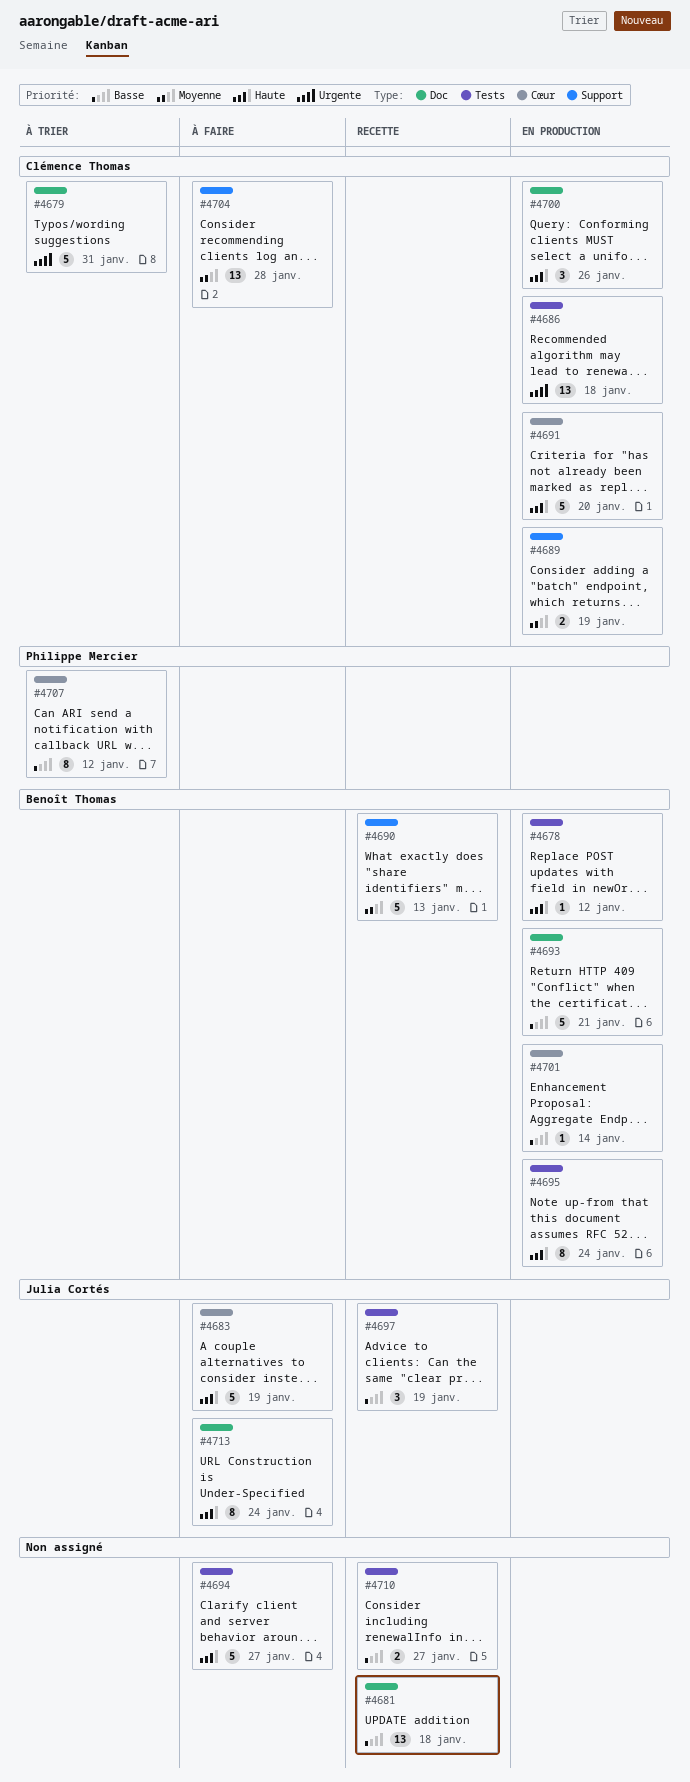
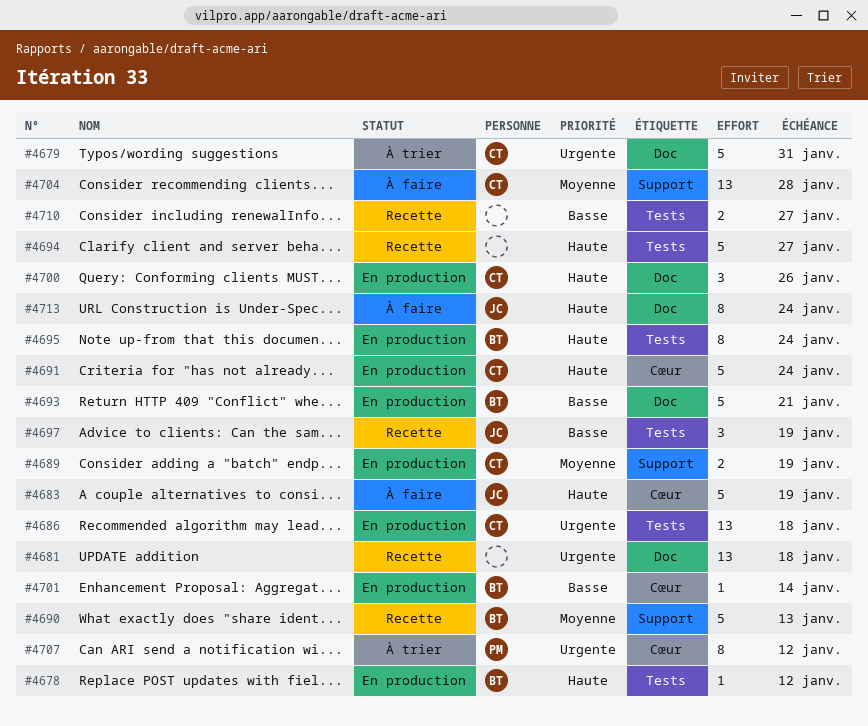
#4681, priority: Basse -> Urgente
#4691, due: Jan 20 -> Jan 24
#4694, status: À faire -> Recette
#4707, priority: Basse -> Urgente

